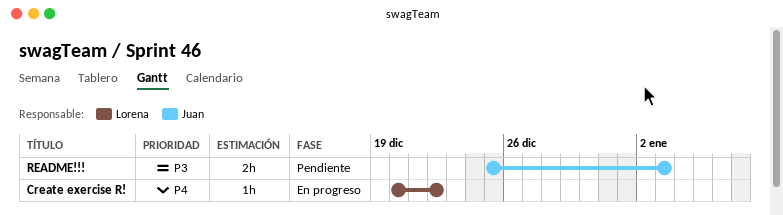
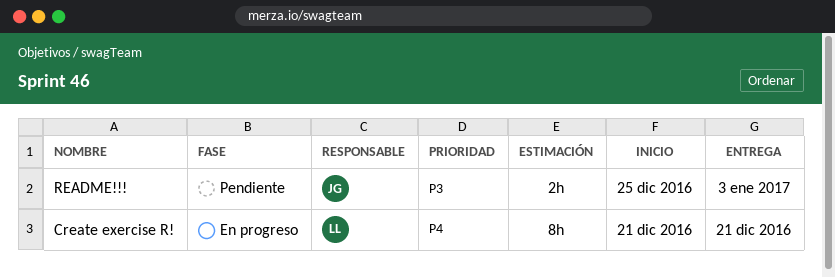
Create exercise R!, estimate: 1h -> 8h
Create exercise R!, start: Dec 20 -> Dec 21
Create exercise R!, due: Dec 22 -> Dec 21

